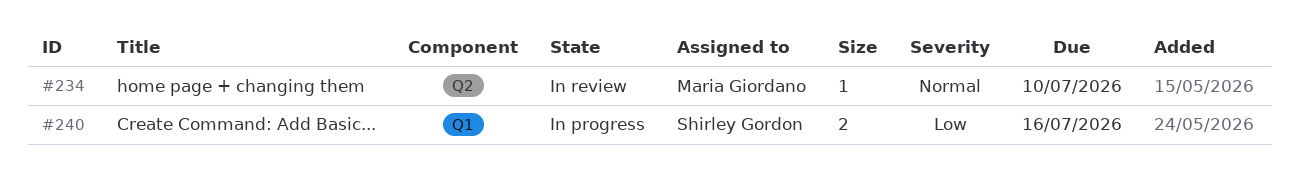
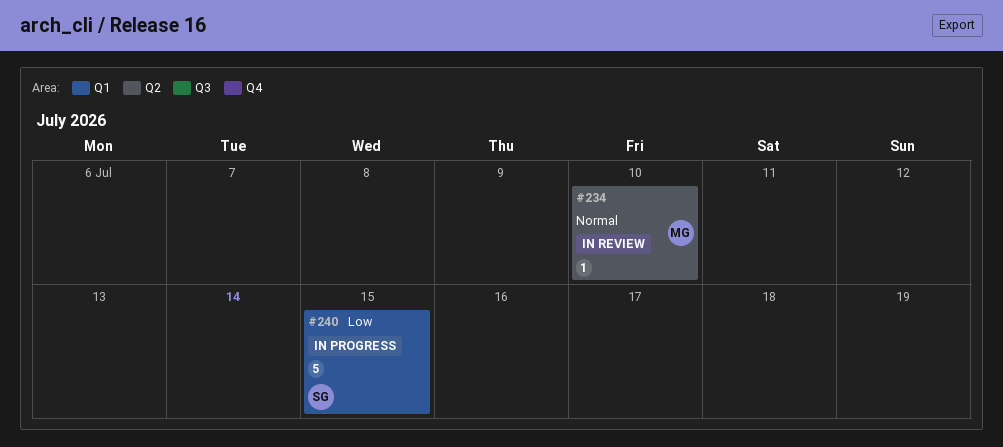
#240, estimate: 2 -> 5
#240, due: Jul 16 -> Jul 15

